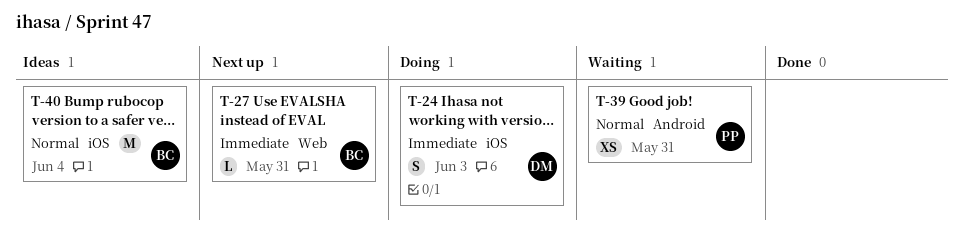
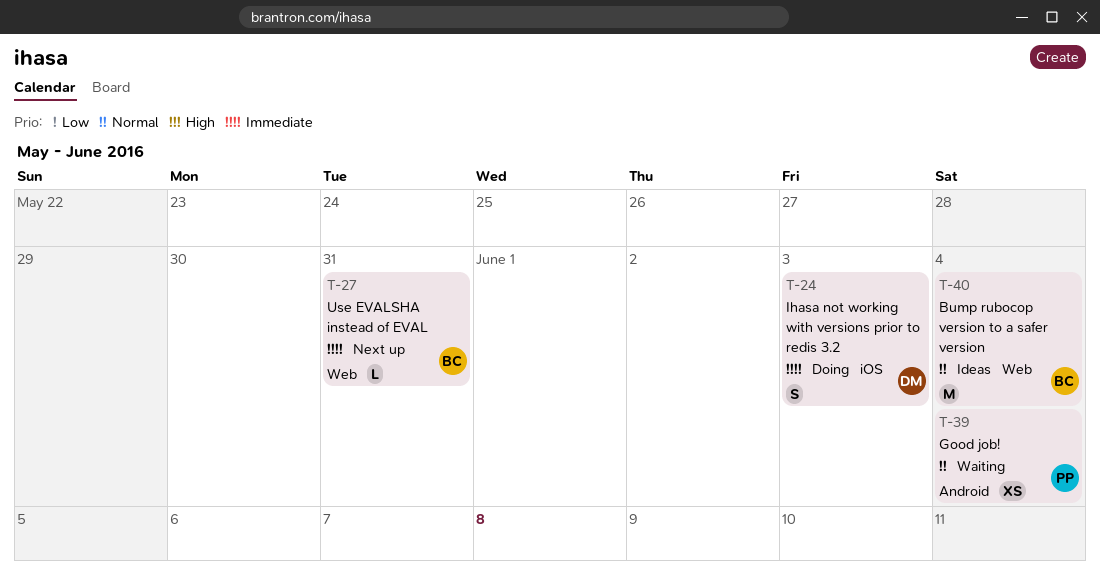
T-39, due: May 31 -> Jun 4
T-40, label: iOS -> Web

